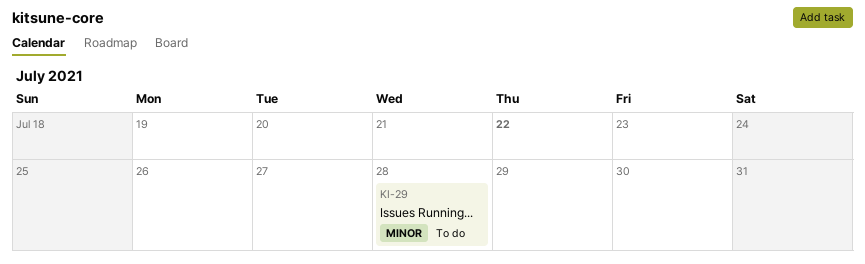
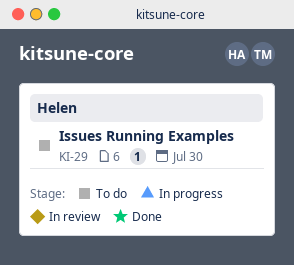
KI-29, due: Jul 28 -> Jul 30

